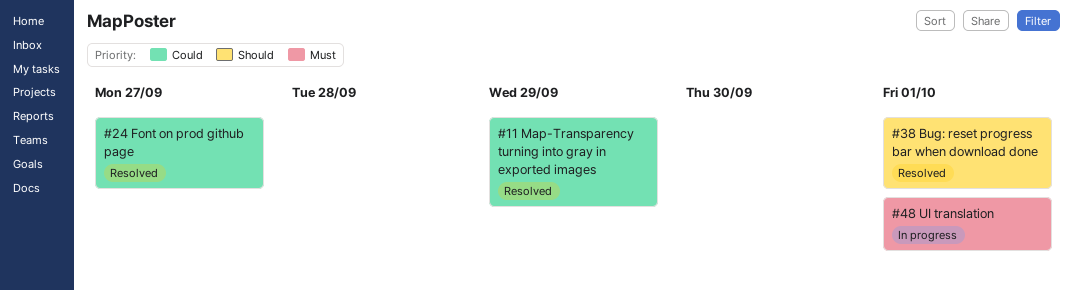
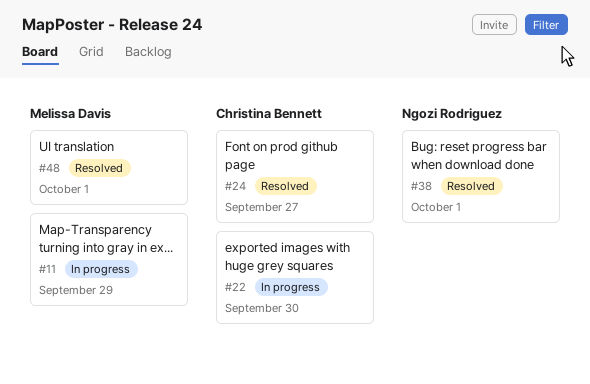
#11, status: Resolved -> In progress
#22: none -> present
#48, status: In progress -> Resolved

